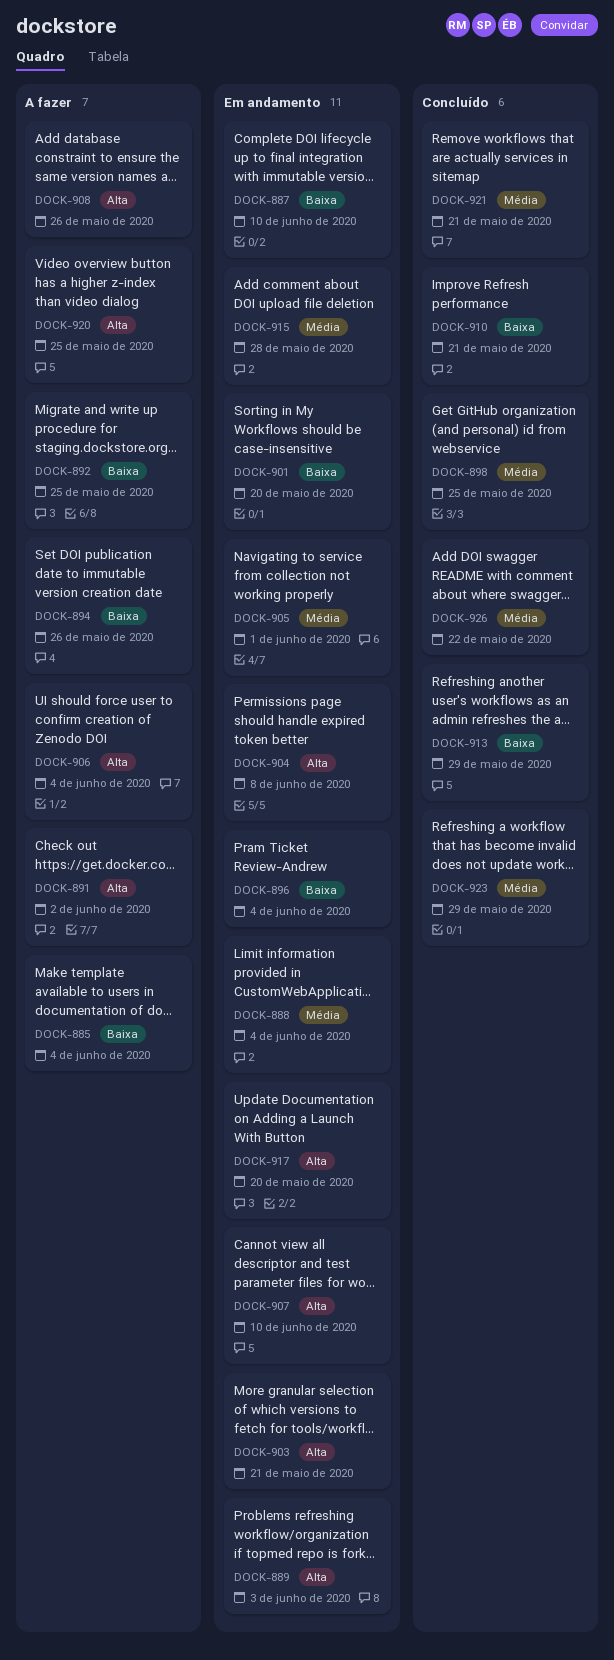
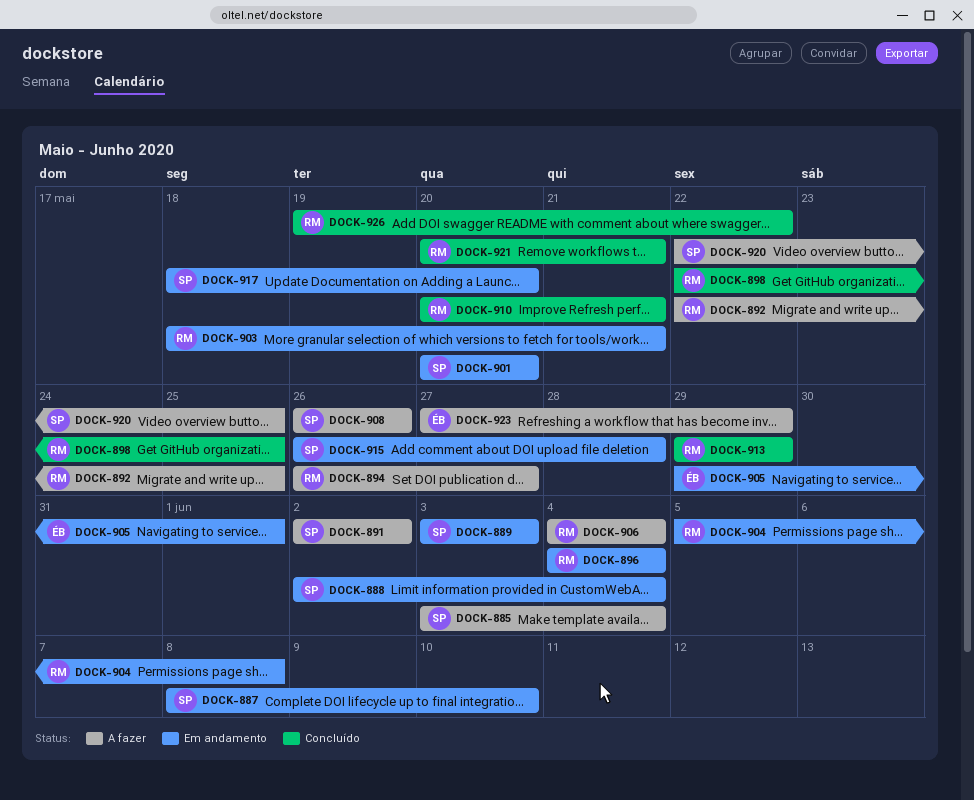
DOCK-894, due: May 26 -> May 27
DOCK-907: present -> none
DOCK-923, status: Concluído -> A fazer

